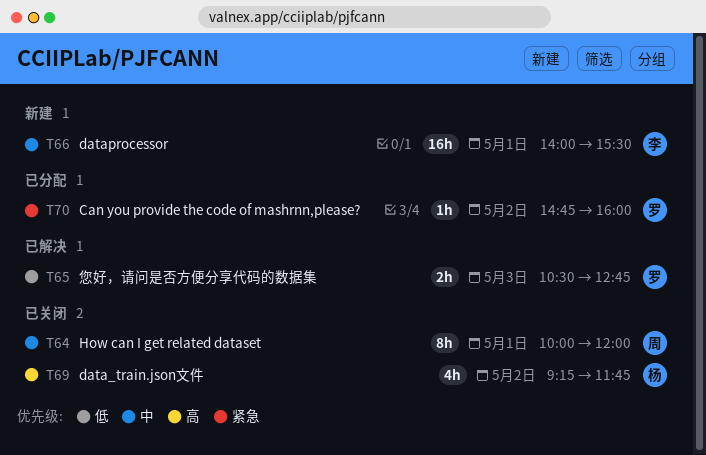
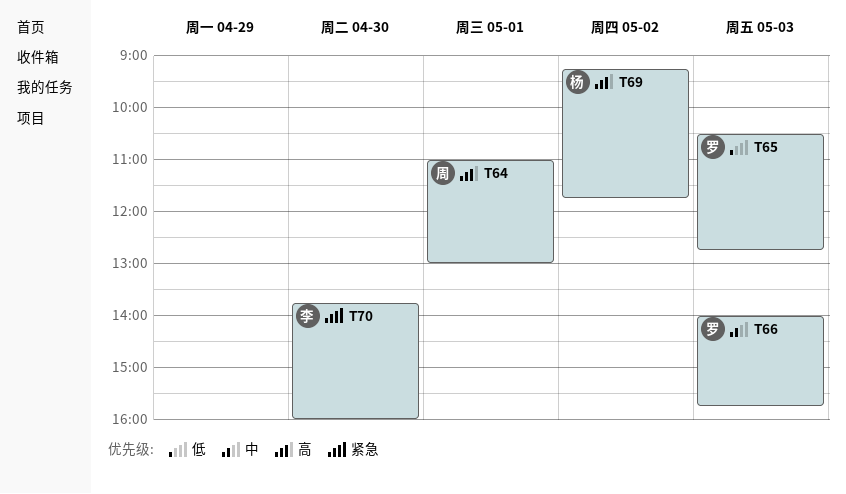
T64, priority: 中 -> 高
T64, begins: 10:00 -> 11:00
T64, ends: 12:00 -> 13:00
T66, owner: 李 -> 罗
T66, day: May 1 -> May 3
T66, ends: 15:30 -> 15:45
T70, owner: 罗 -> 李
T70, day: May 2 -> Apr 30
T70, begins: 14:45 -> 13:45

